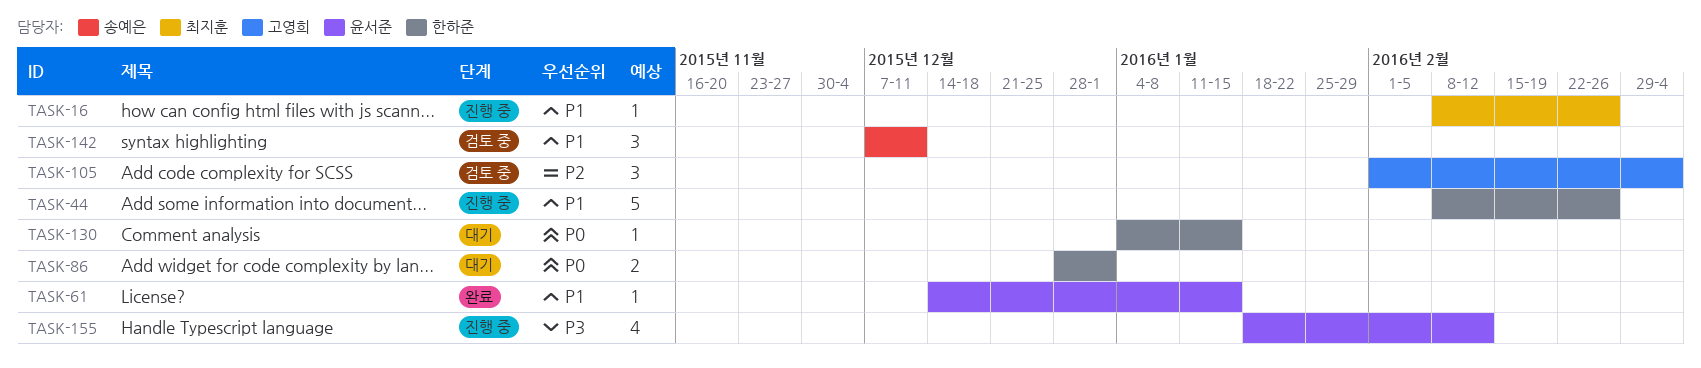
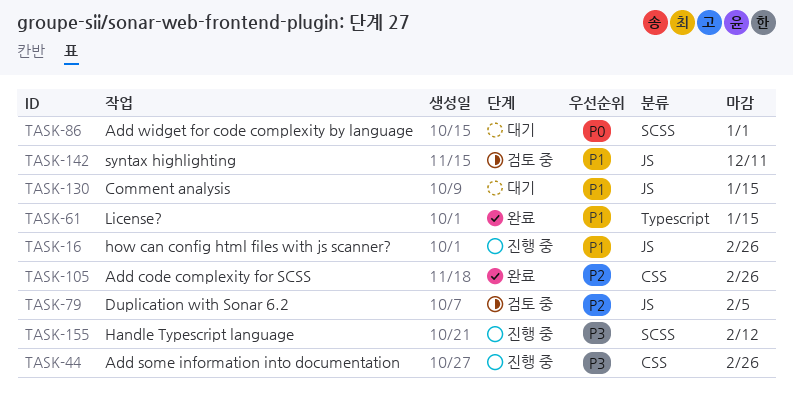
TASK-44, priority: P1 -> P3
TASK-79: none -> present
TASK-105, status: 검토 중 -> 완료
TASK-105, due: Mar 4 -> Feb 26
TASK-130, priority: P0 -> P1

